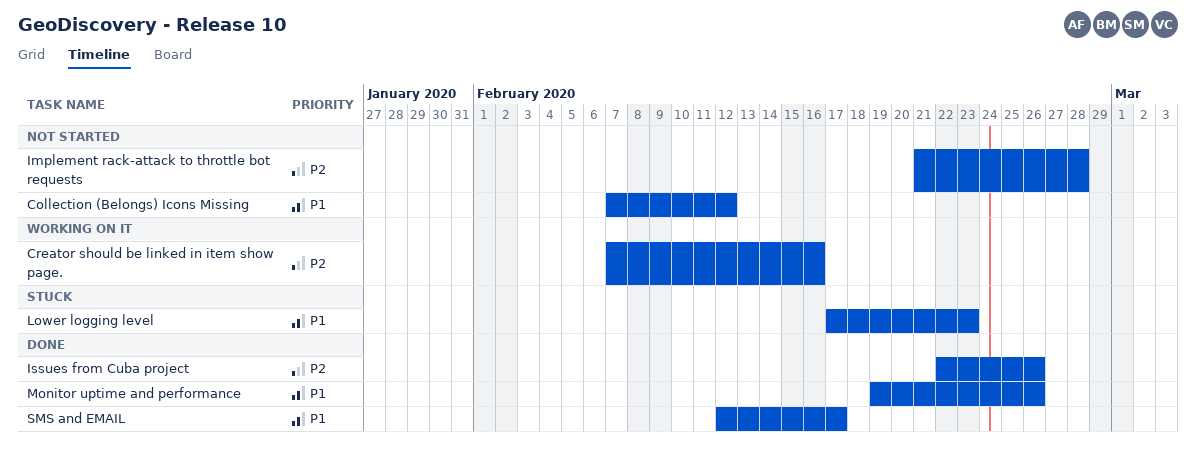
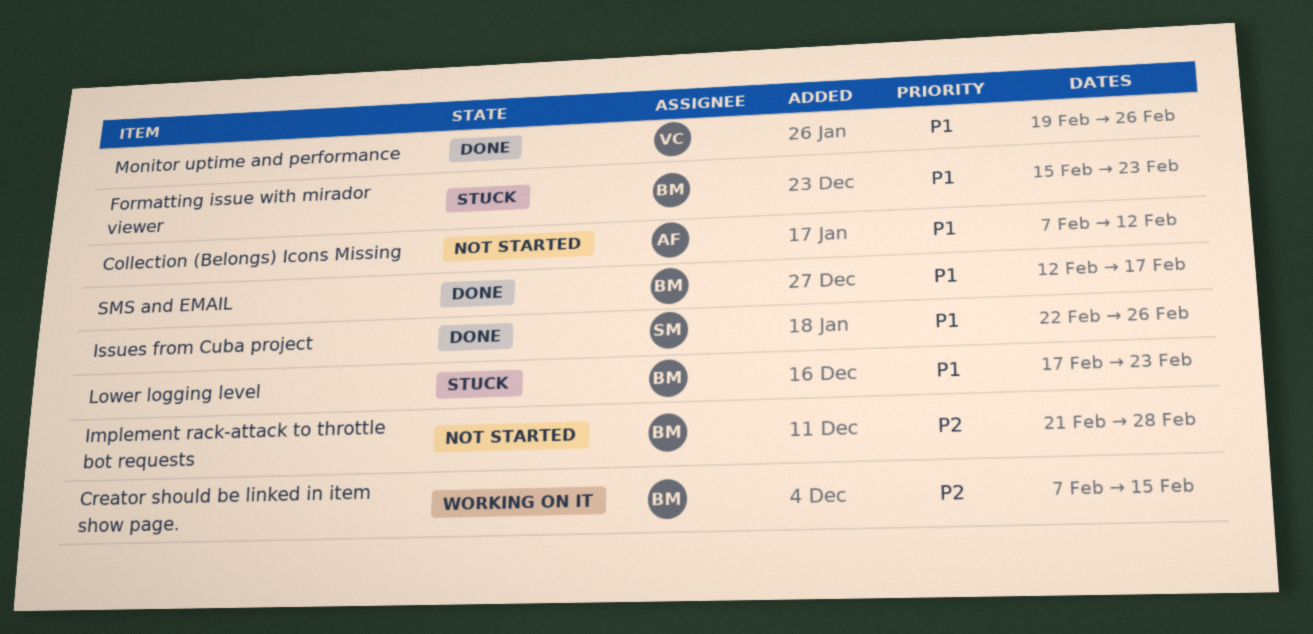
Creator should be linked in item show page., due: Feb 16 -> Feb 15
Formatting issue with mirador viewer: none -> present
Issues from Cuba project, priority: P2 -> P1

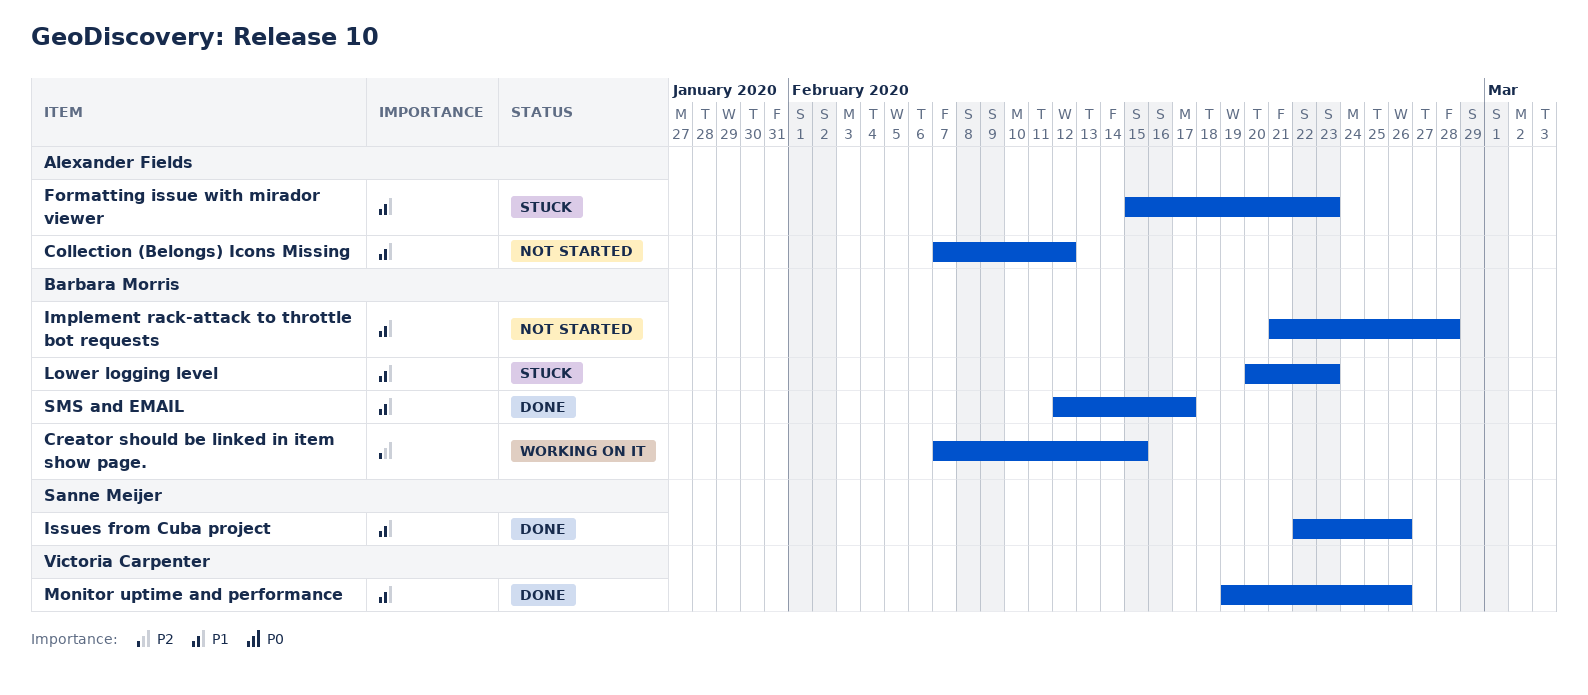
Formatting issue with mirador viewer, owner: Barbara Morris -> Alexander Fields
Implement rack-attack to throttle bot requests, priority: P2 -> P1
Lower logging level, start: Feb 17 -> Feb 20

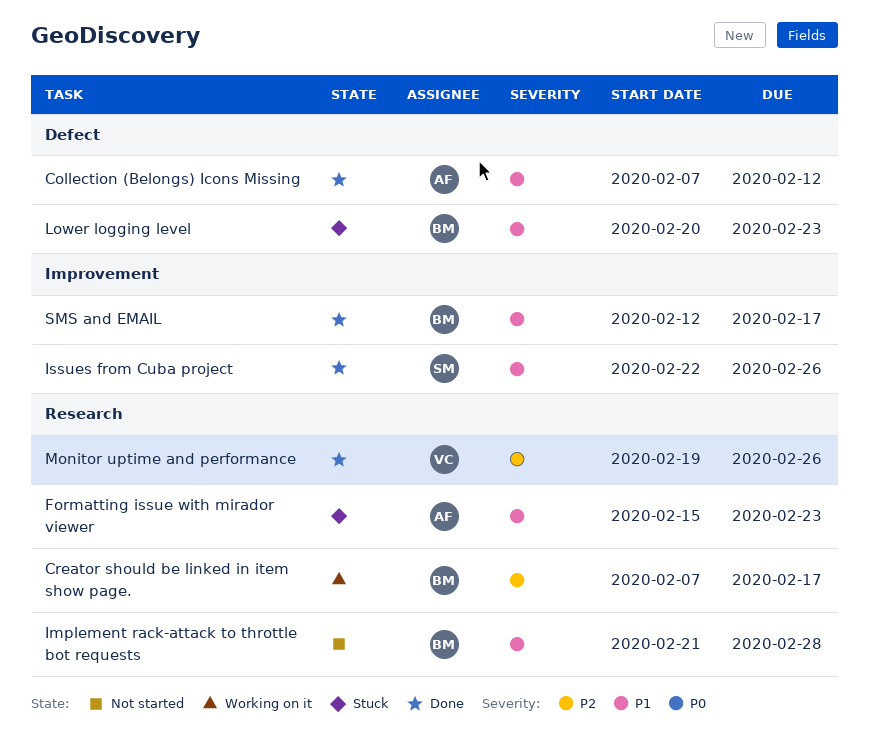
Collection (Belongs) Icons Missing, status: Not started -> Done
Creator should be linked in item show page., due: Feb 15 -> Feb 17
Monitor uptime and performance, priority: P1 -> P2

